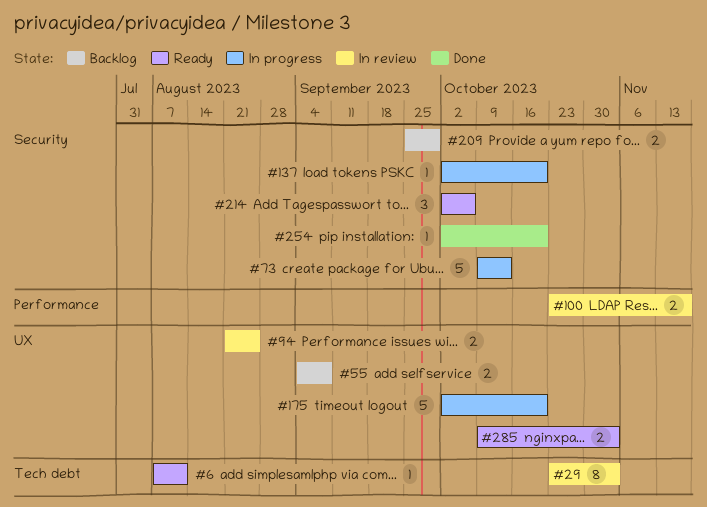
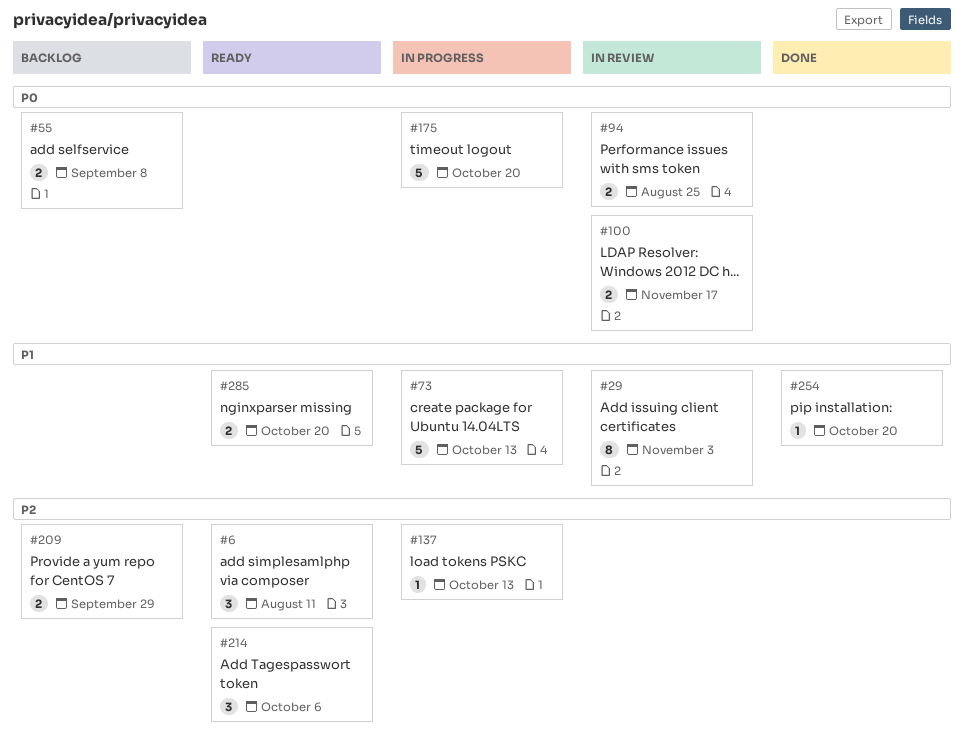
#6, estimate: 1 -> 3
#137, due: Oct 20 -> Oct 13
#285, due: Nov 3 -> Oct 20

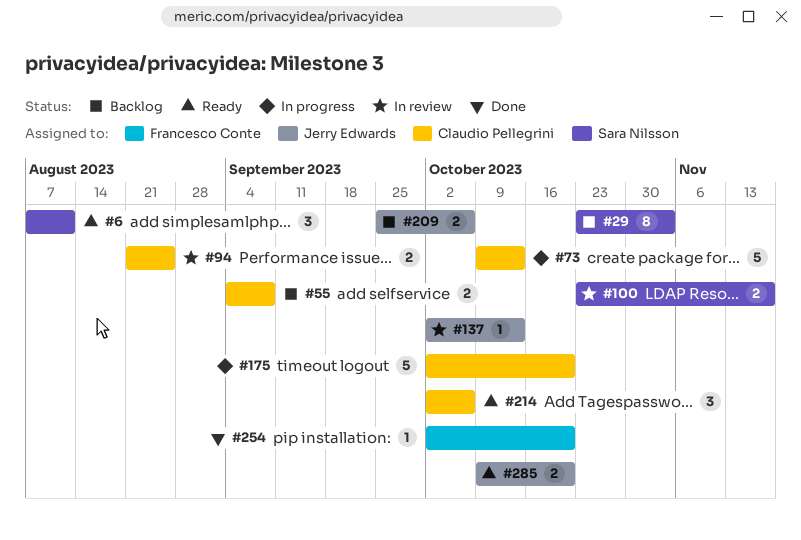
#29, status: In review -> Backlog
#137, status: In progress -> In review
#209, due: Sep 29 -> Oct 6

